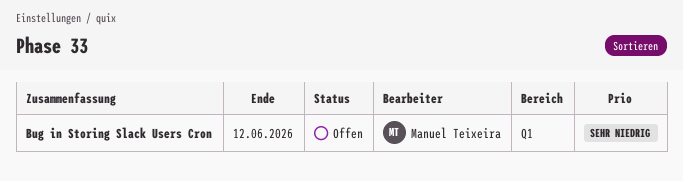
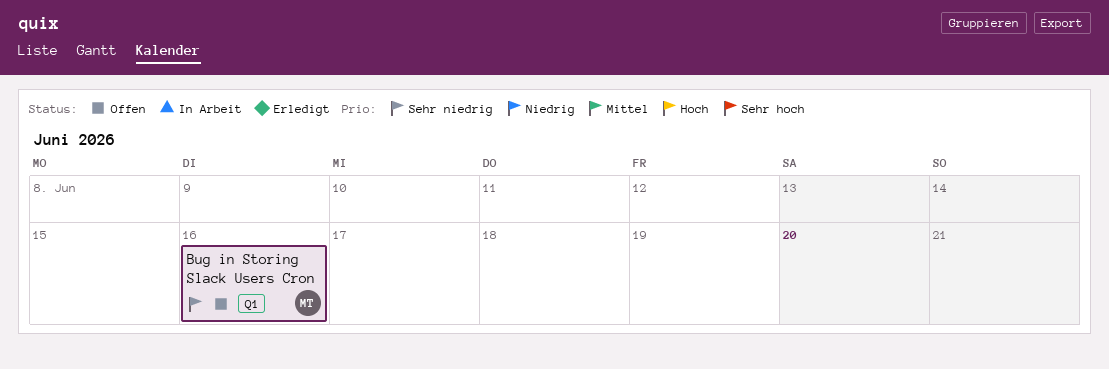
Bug in Storing Slack Users Cron, due: Jun 12 -> Jun 16

